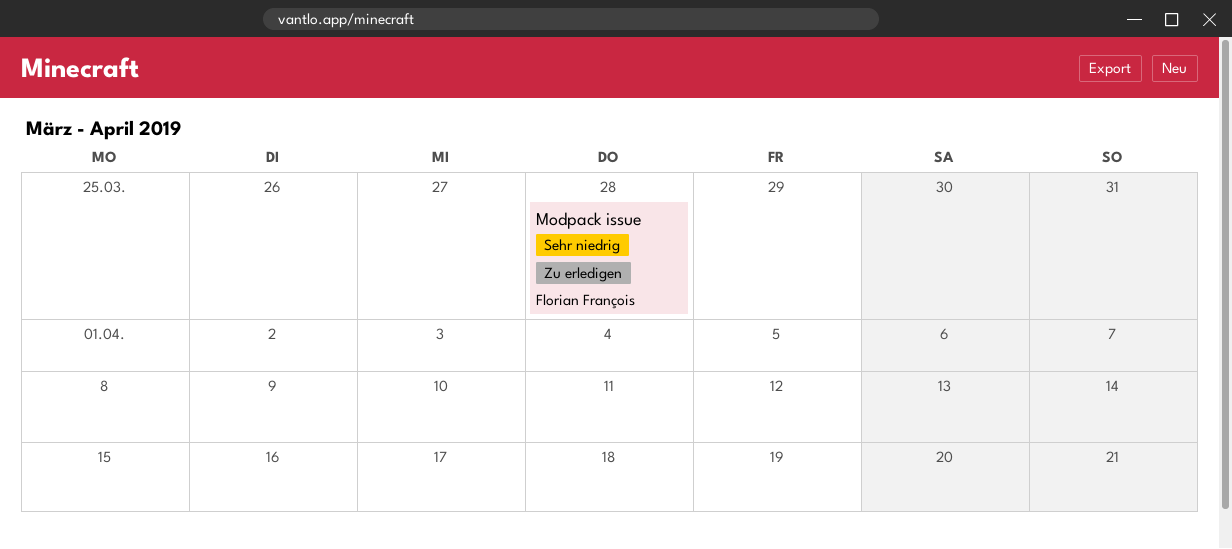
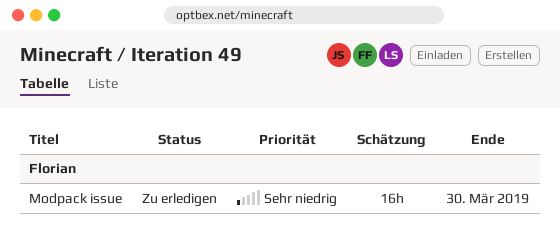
Modpack issue, due: Mar 28 -> Mar 30

